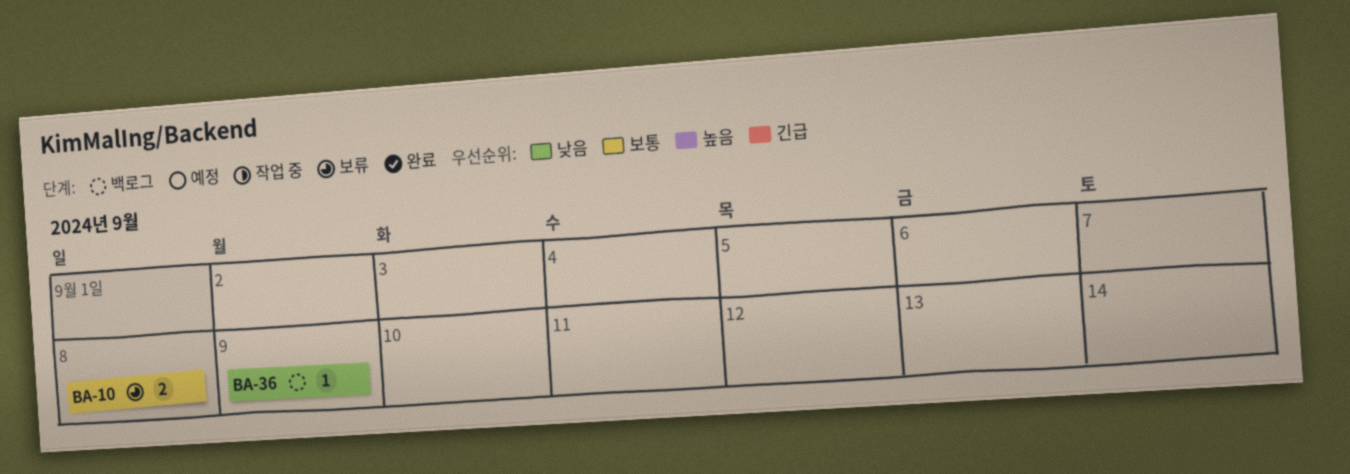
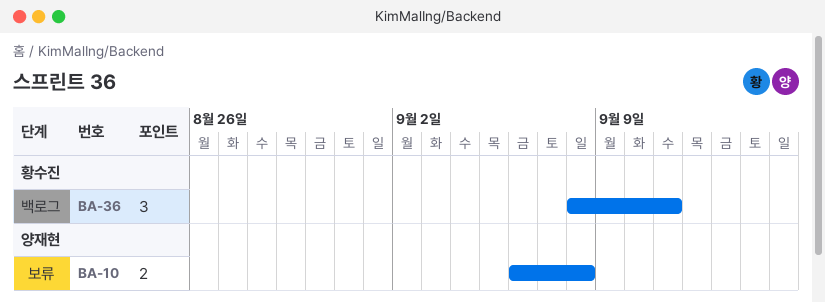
BA-36, estimate: 1 -> 3
BA-36, due: Sep 9 -> Sep 11

